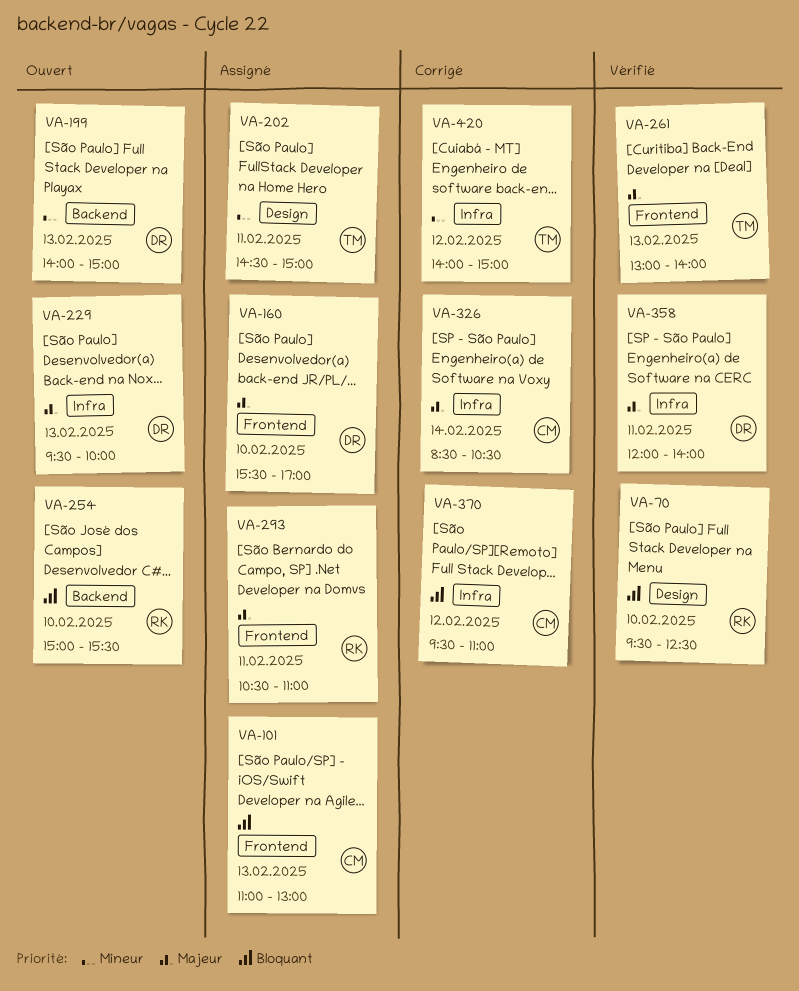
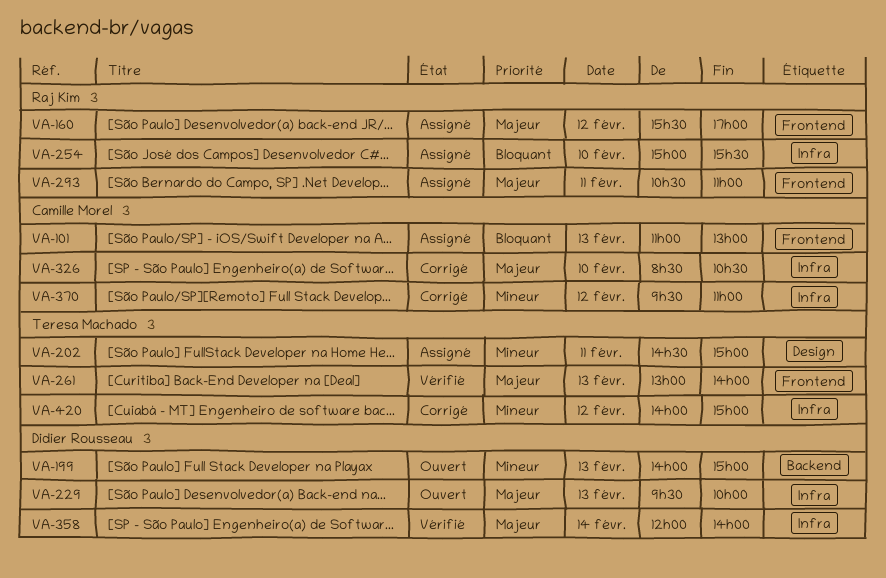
VA-70: present -> none
VA-160, owner: Didier Rousseau -> Raj Kim
VA-160, day: Feb 10 -> Feb 12
VA-254, status: Ouvert -> Assigné
VA-254, label: Backend -> Infra
VA-326, day: Feb 14 -> Feb 10
VA-358, day: Feb 11 -> Feb 14
VA-370, priority: Bloquant -> Mineur

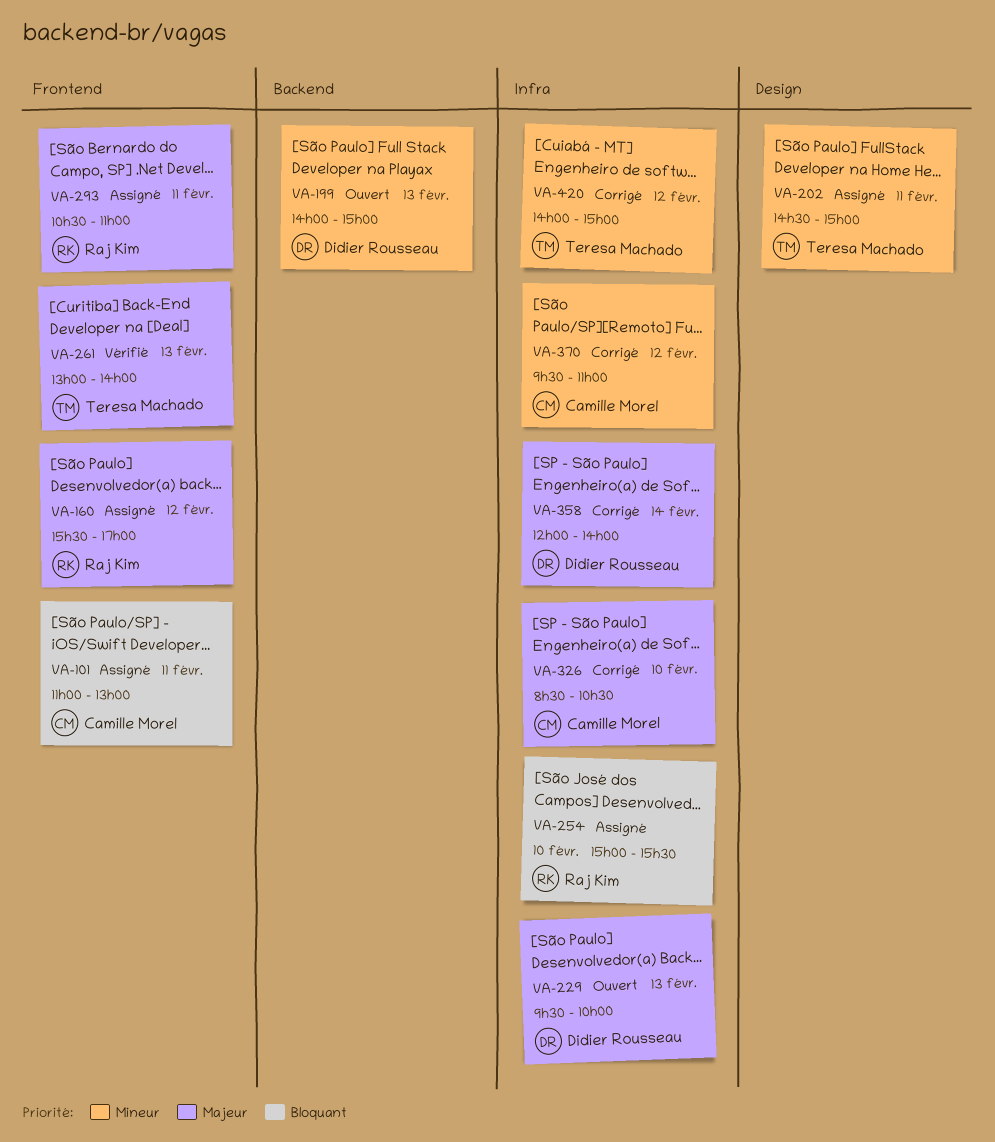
VA-101, day: Feb 13 -> Feb 11
VA-358, status: Vérifié -> Corrigé

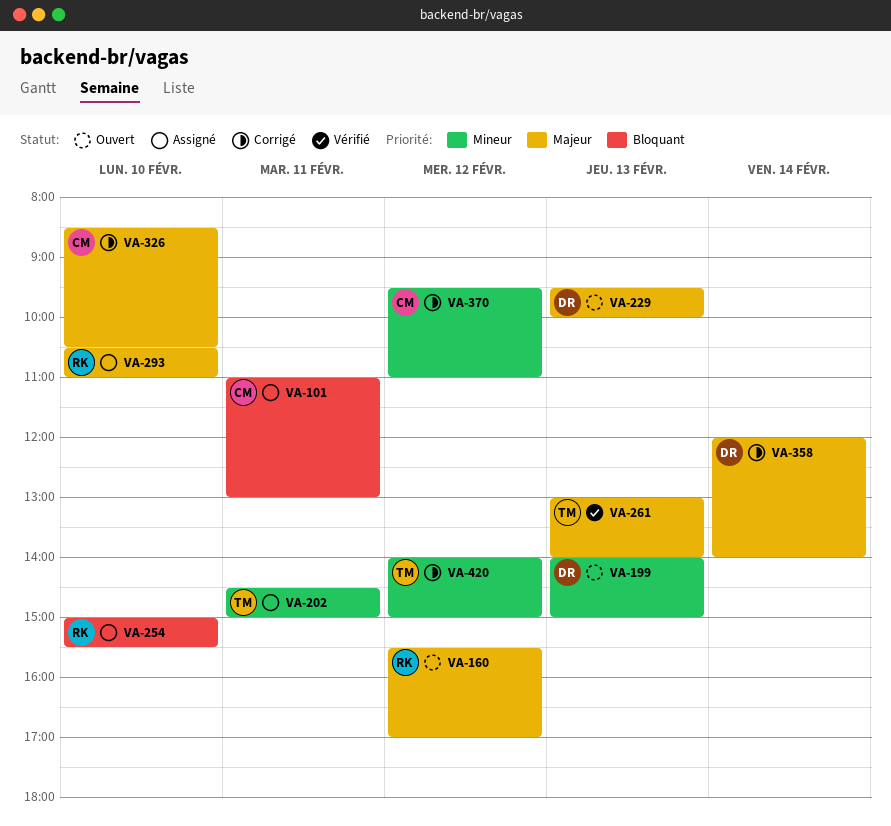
VA-160, status: Assigné -> Ouvert
VA-293, day: Feb 11 -> Feb 10

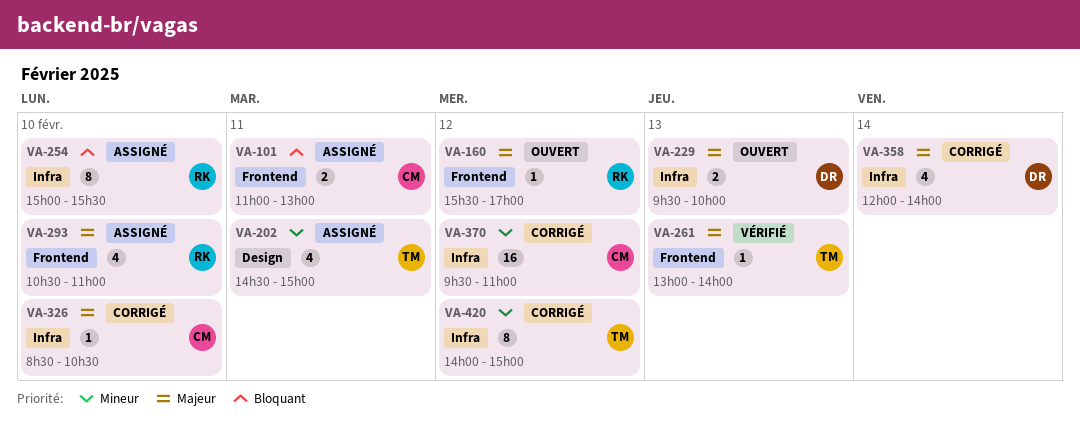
VA-199: present -> none

